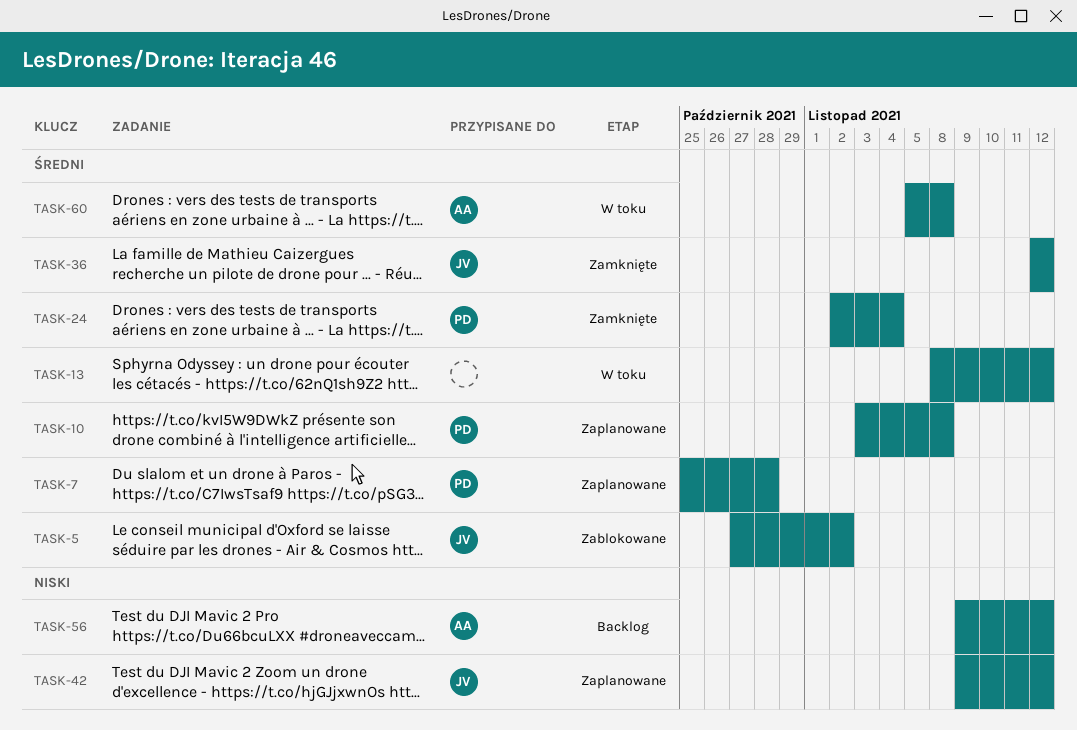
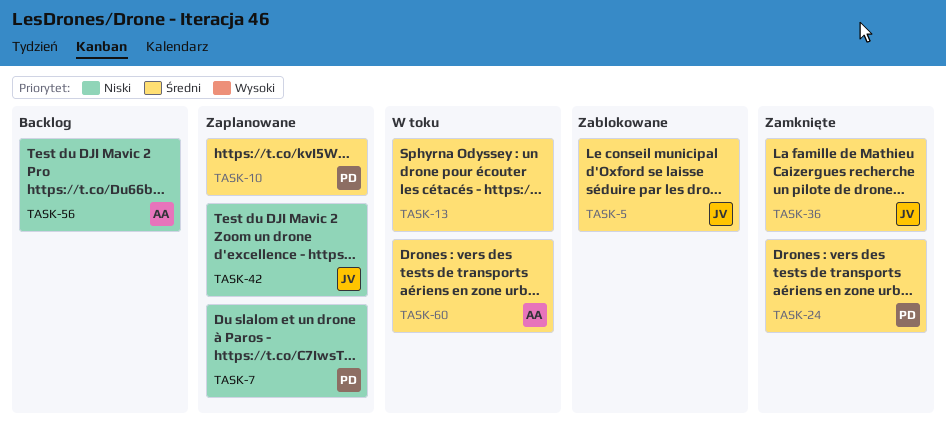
TASK-7, priority: Średni -> Niski

